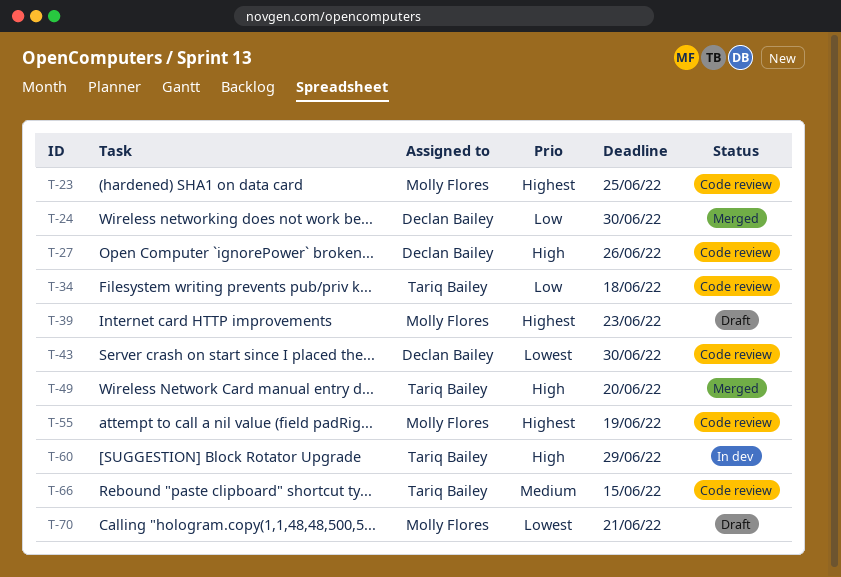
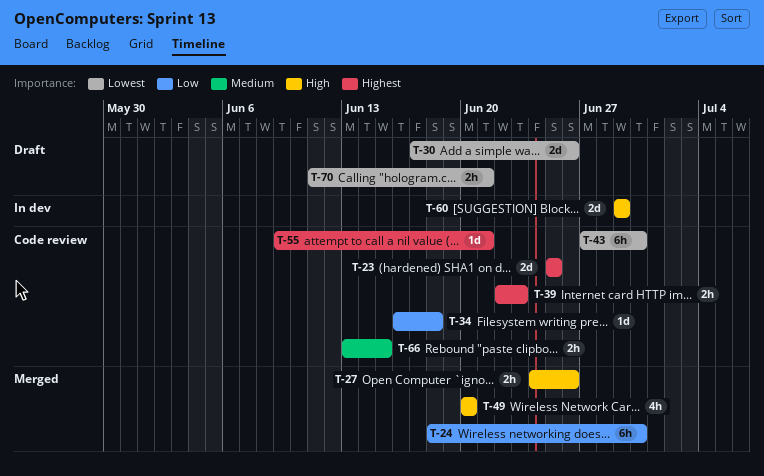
T-27, status: Code review -> Merged
T-30: none -> present
T-39, status: Draft -> Code review
T-55, due: Jun 19 -> Jun 21

